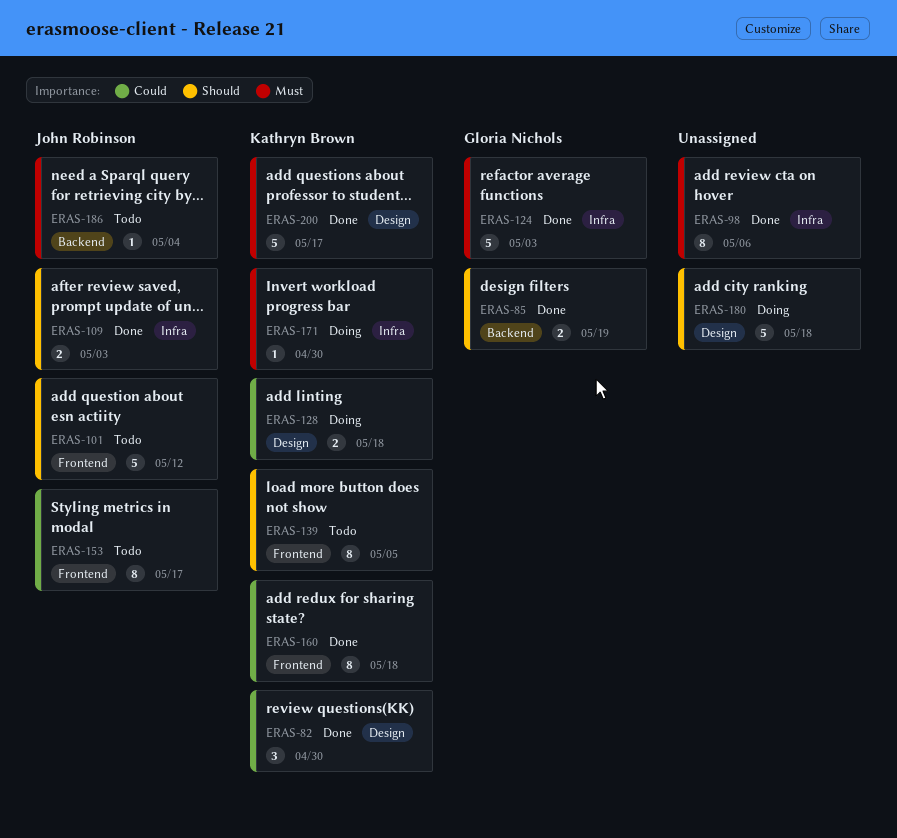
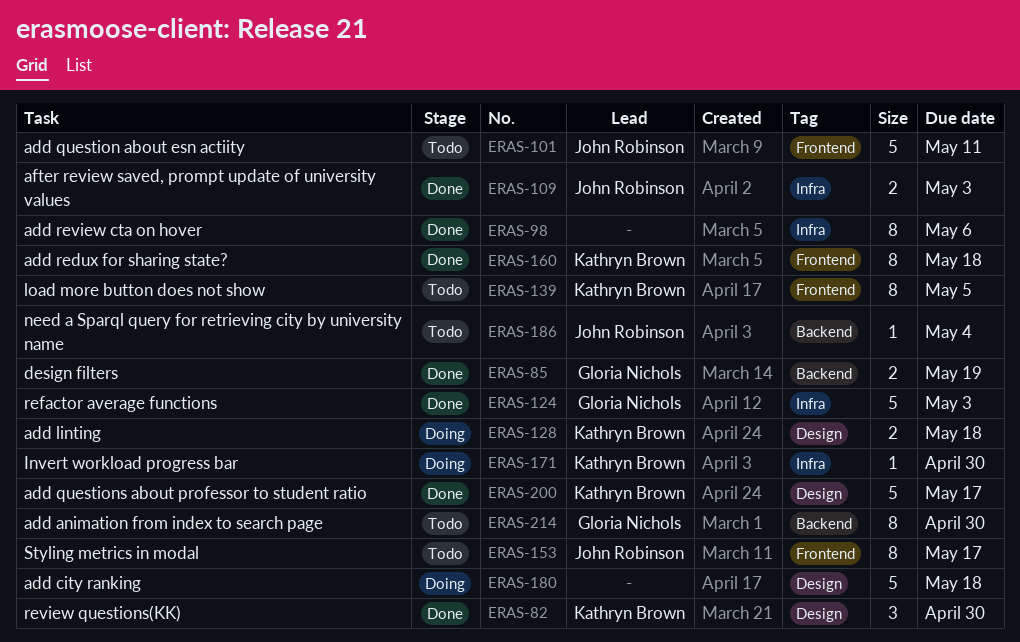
ERAS-101, due: May 12 -> May 11
ERAS-214: none -> present

